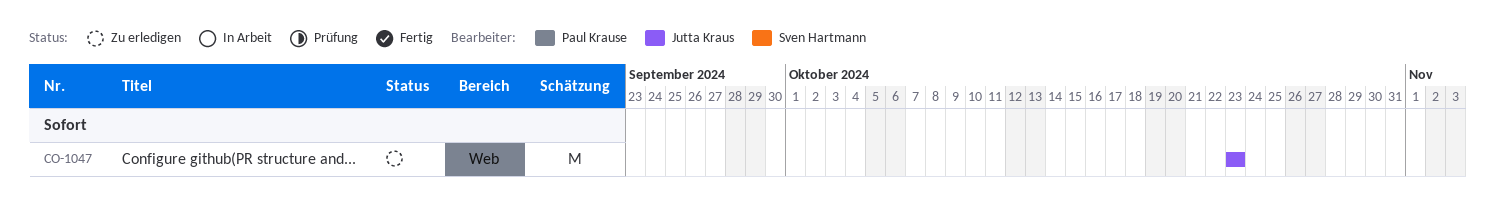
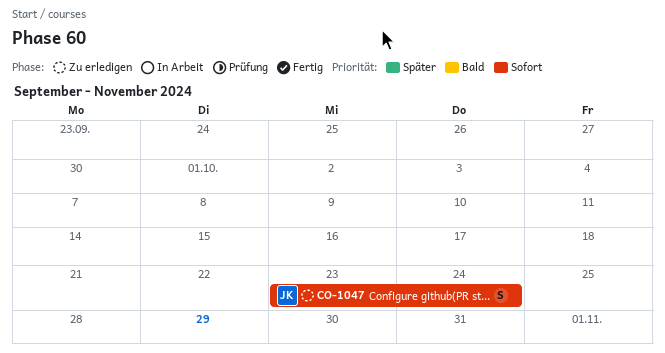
CO-1047, estimate: M -> S
CO-1047, due: Oct 23 -> Oct 24

